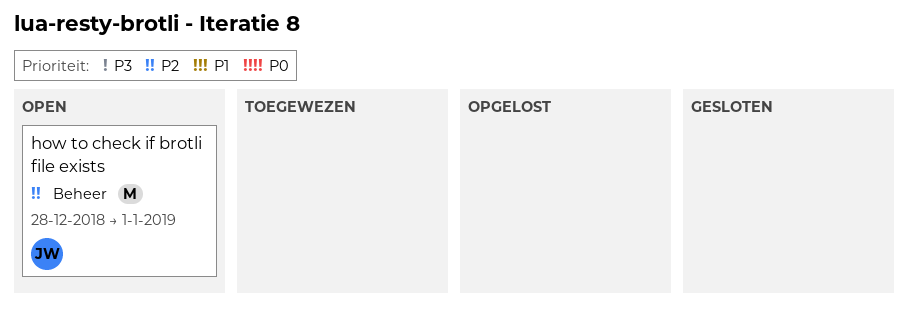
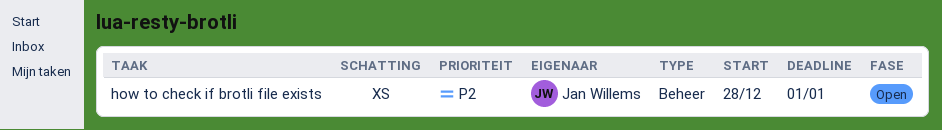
how to check if brotli file exists, estimate: M -> XS

